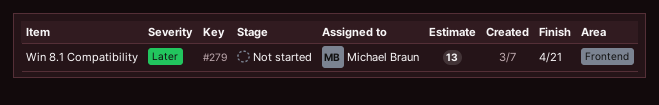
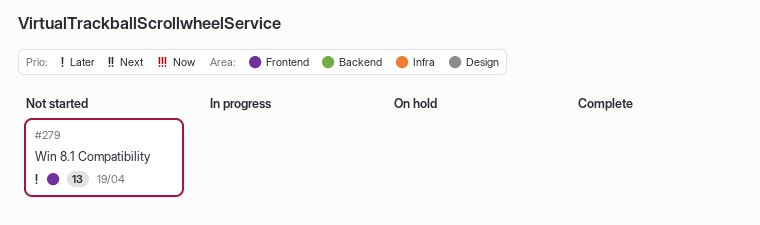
#279, due: Apr 21 -> Apr 19

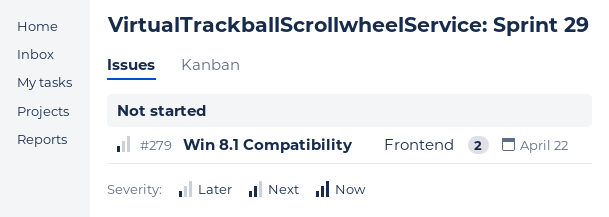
#279, estimate: 13 -> 2
#279, due: Apr 19 -> Apr 22

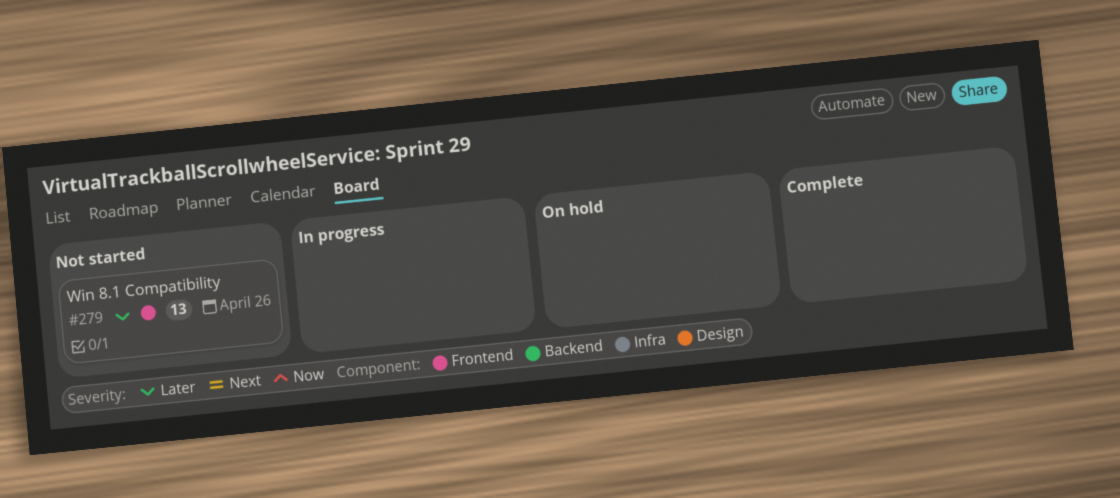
#279, estimate: 2 -> 13
#279, due: Apr 22 -> Apr 26

